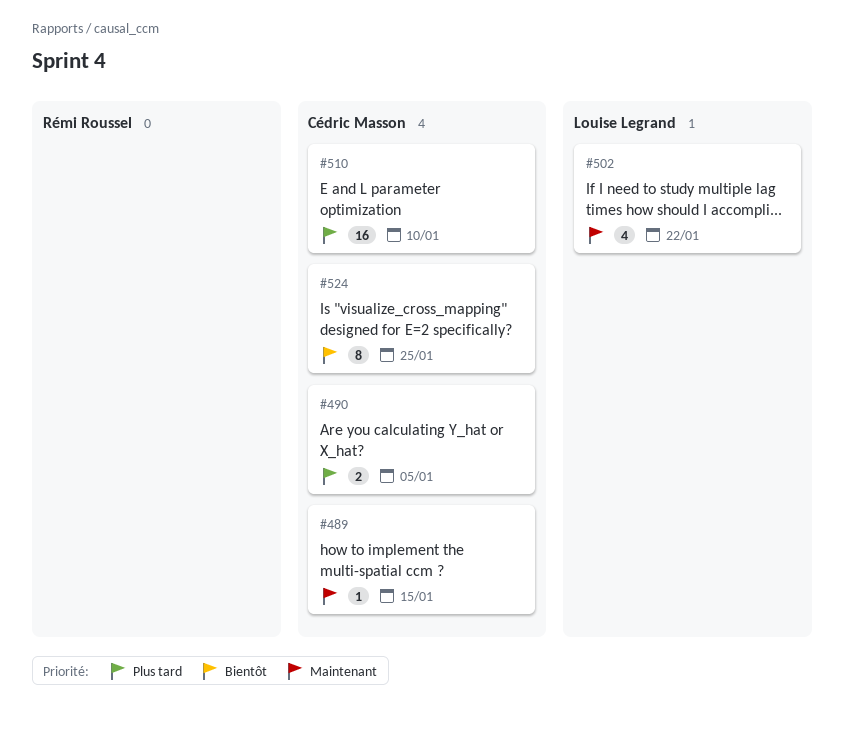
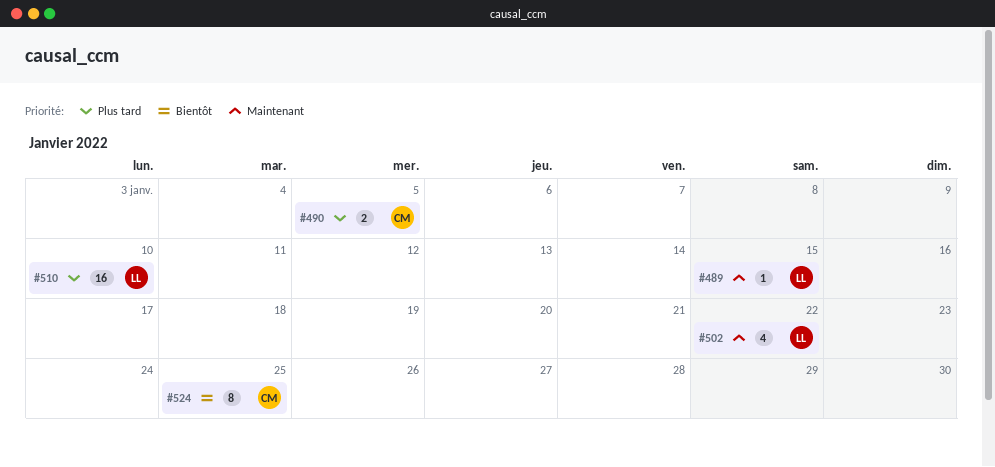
#489, owner: Cédric Masson -> Louise Legrand
#510, owner: Cédric Masson -> Louise Legrand

